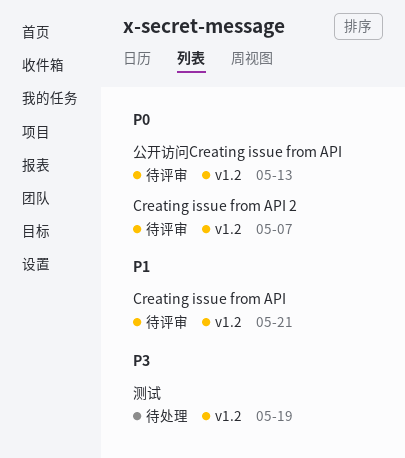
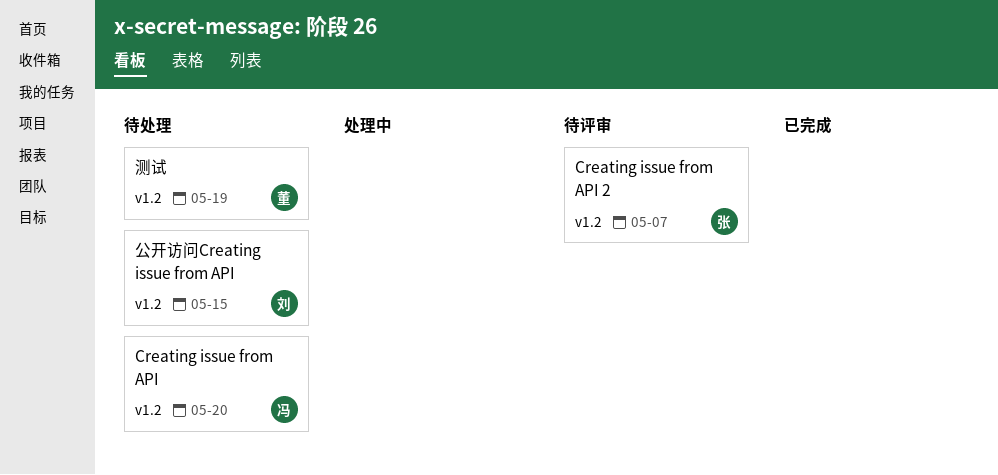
Creating issue from API, status: 待评审 -> 待处理
Creating issue from API, due: May 21 -> May 20
公开访问Creating issue from API, status: 待评审 -> 待处理
公开访问Creating issue from API, due: May 13 -> May 15

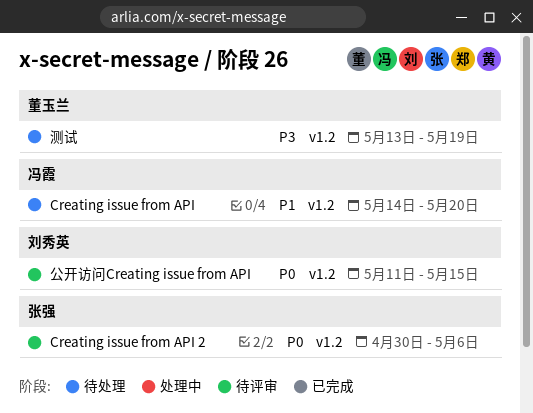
Creating issue from API 2, due: May 7 -> May 6
公开访问Creating issue from API, status: 待处理 -> 待评审

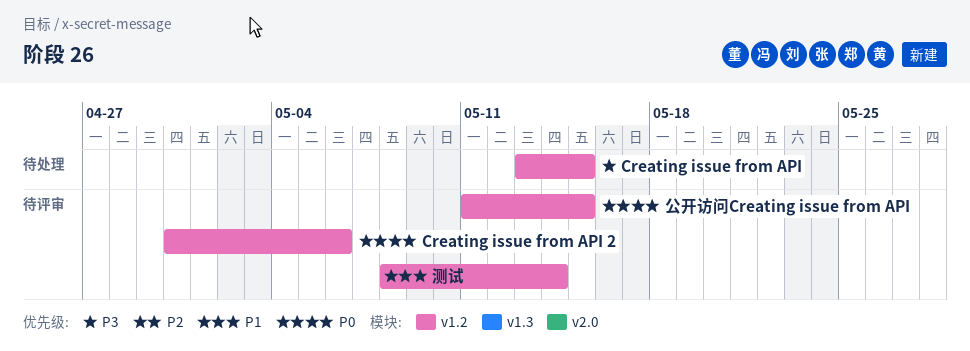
Creating issue from API, priority: P1 -> P3
Creating issue from API, start: May 14 -> May 13
Creating issue from API, due: May 20 -> May 15
测试, status: 待处理 -> 待评审
测试, priority: P3 -> P1
测试, start: May 13 -> May 8
测试, due: May 19 -> May 14

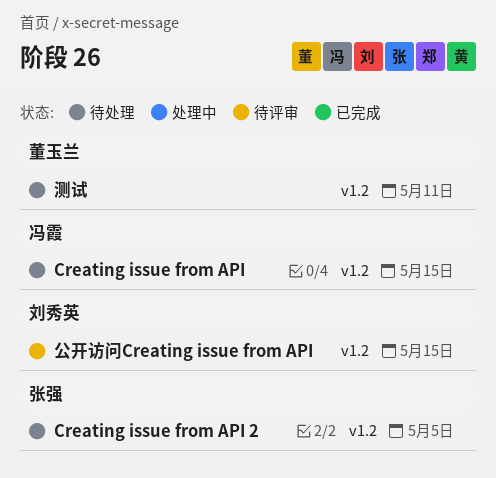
Creating issue from API 2, status: 待评审 -> 待处理
Creating issue from API 2, due: May 6 -> May 5
测试, status: 待评审 -> 待处理
测试, due: May 14 -> May 11

